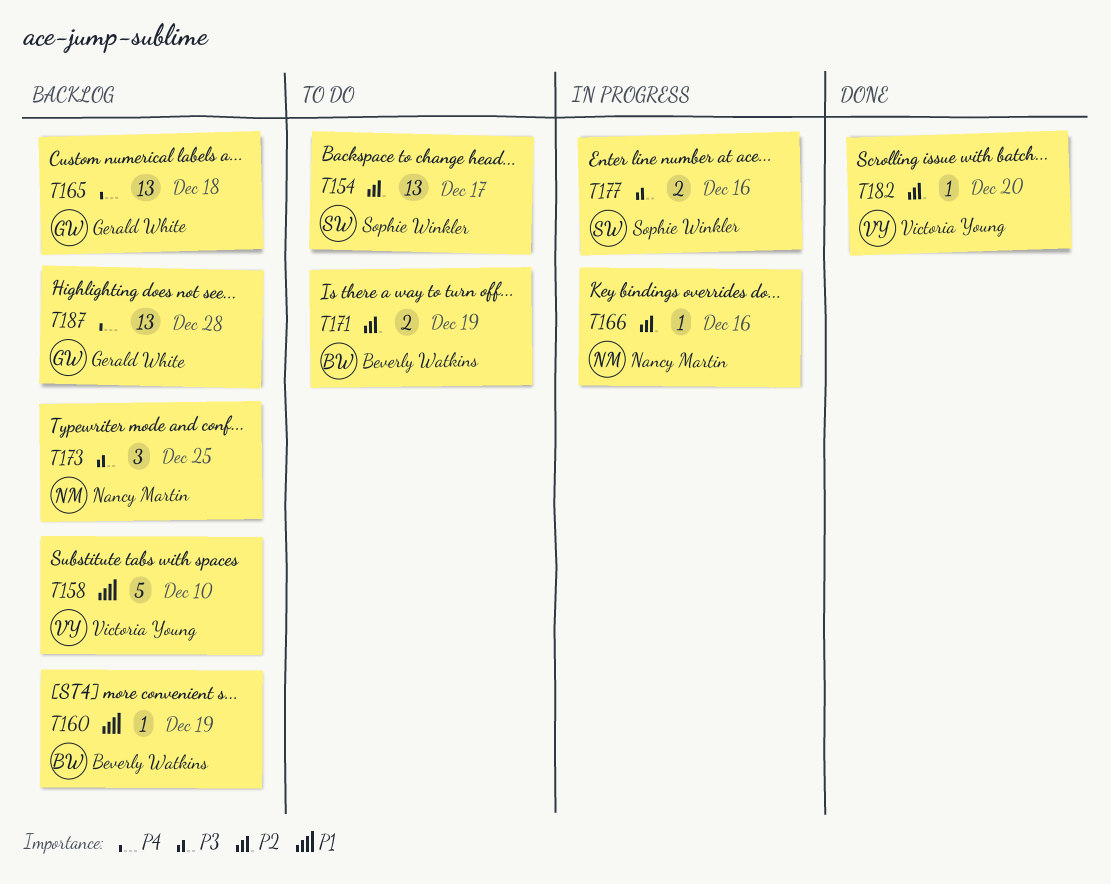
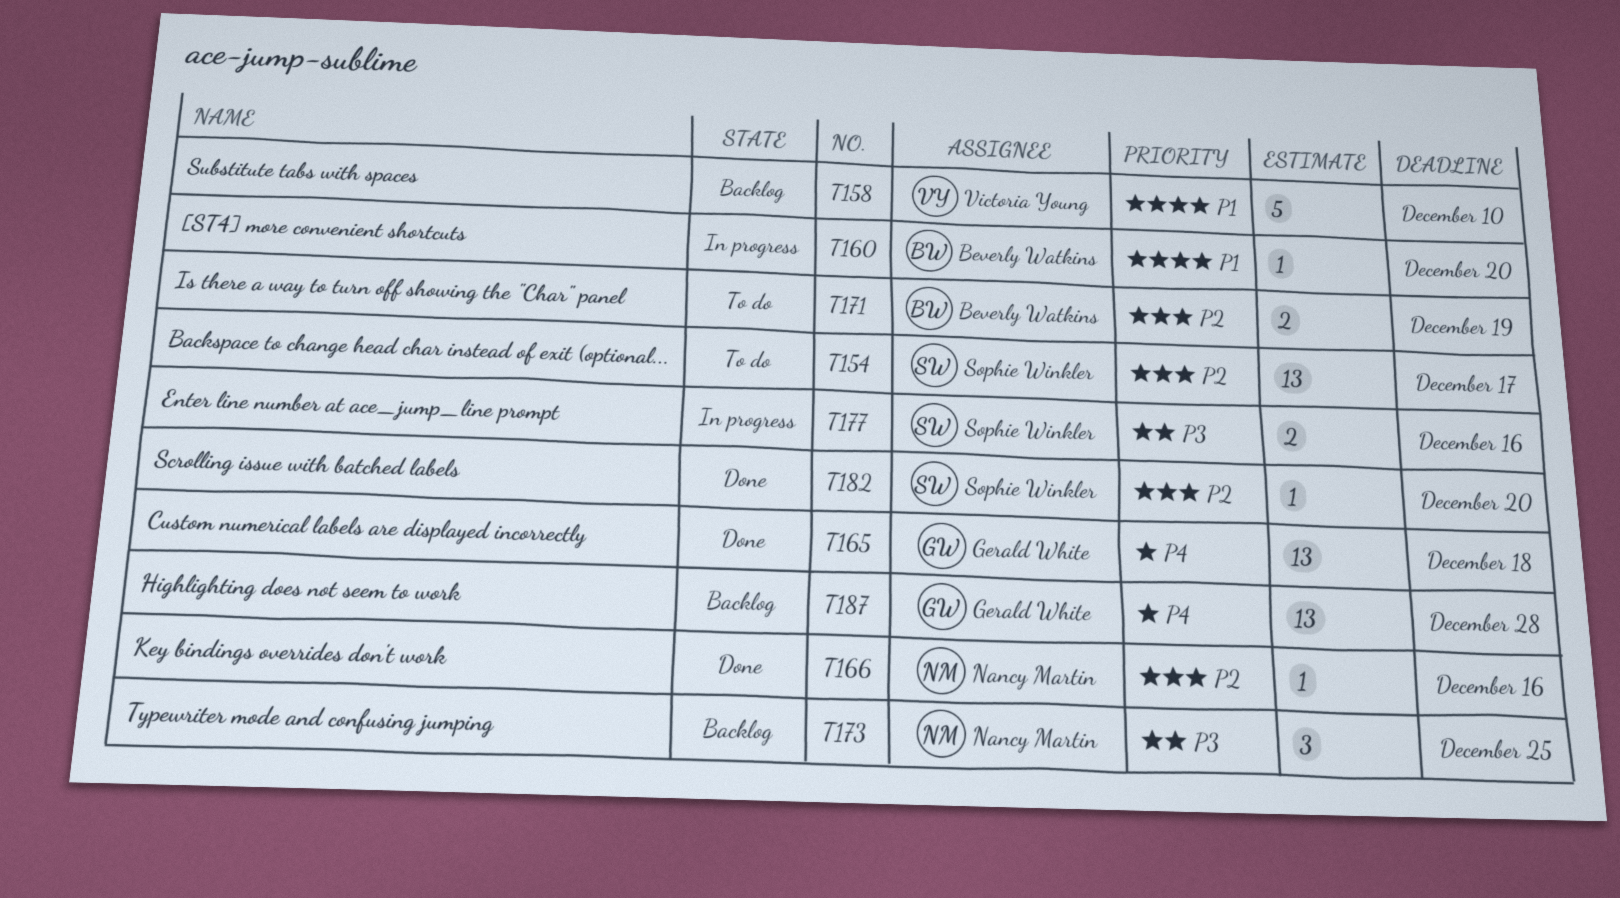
T160, status: Backlog -> In progress
T160, due: Dec 19 -> Dec 20
T165, status: Backlog -> Done
T166, status: In progress -> Done
T182, owner: Victoria Young -> Sophie Winkler

